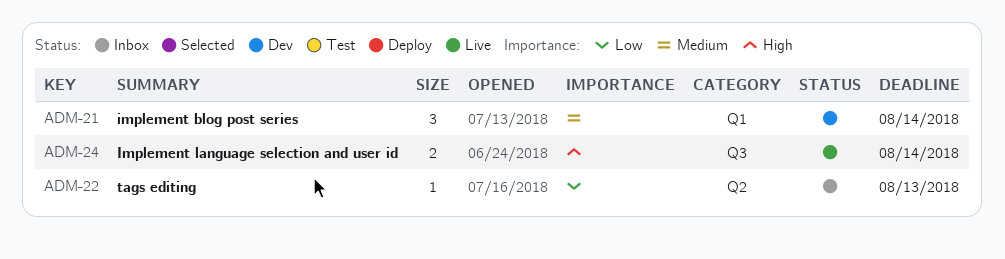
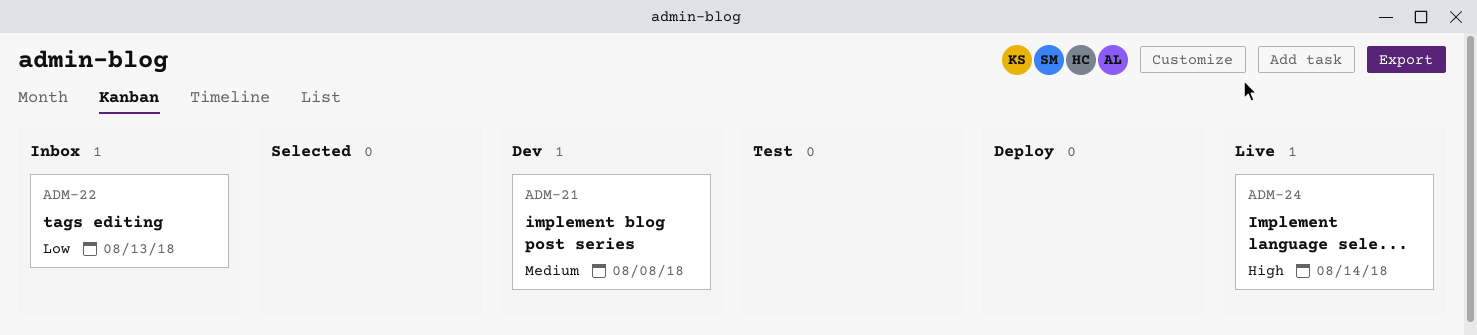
ADM-21, due: Aug 14 -> Aug 8

